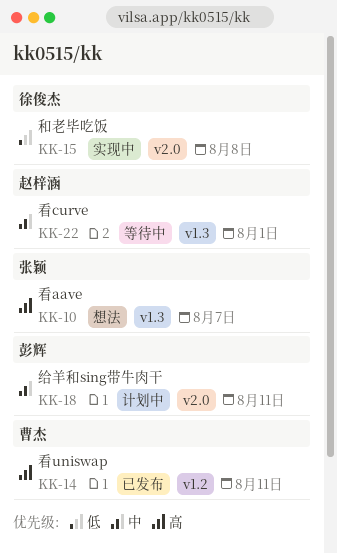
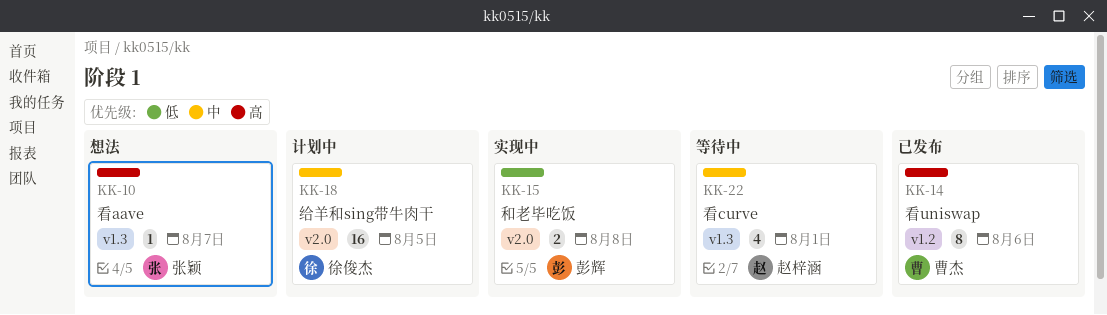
KK-14, due: Aug 11 -> Aug 6
KK-15, owner: 徐俊杰 -> 彭辉
KK-18, owner: 彭辉 -> 徐俊杰
KK-18, due: Aug 11 -> Aug 5

